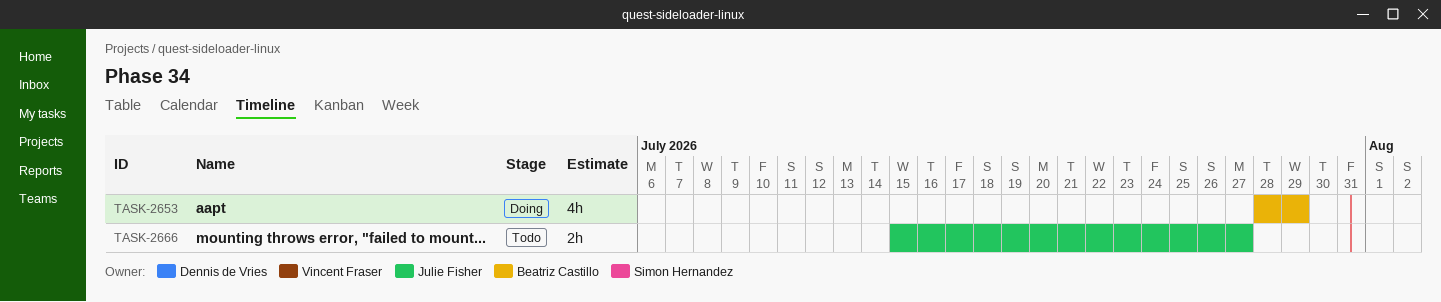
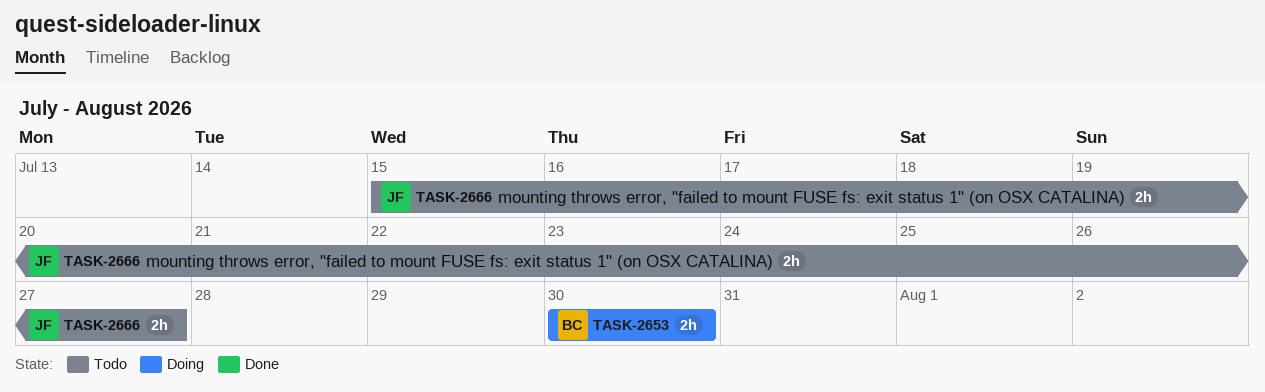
TASK-2653, estimate: 4h -> 2h
TASK-2653, start: Jul 28 -> Jul 30
TASK-2653, due: Jul 29 -> Jul 30

